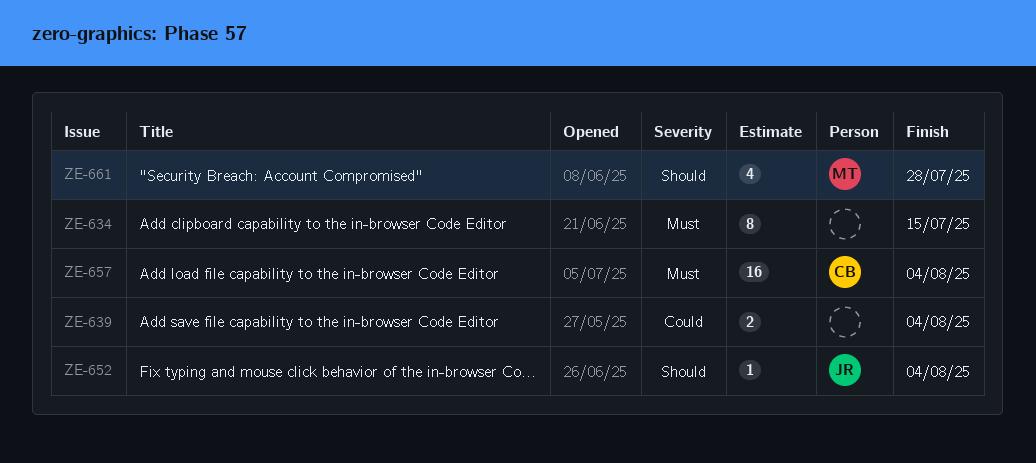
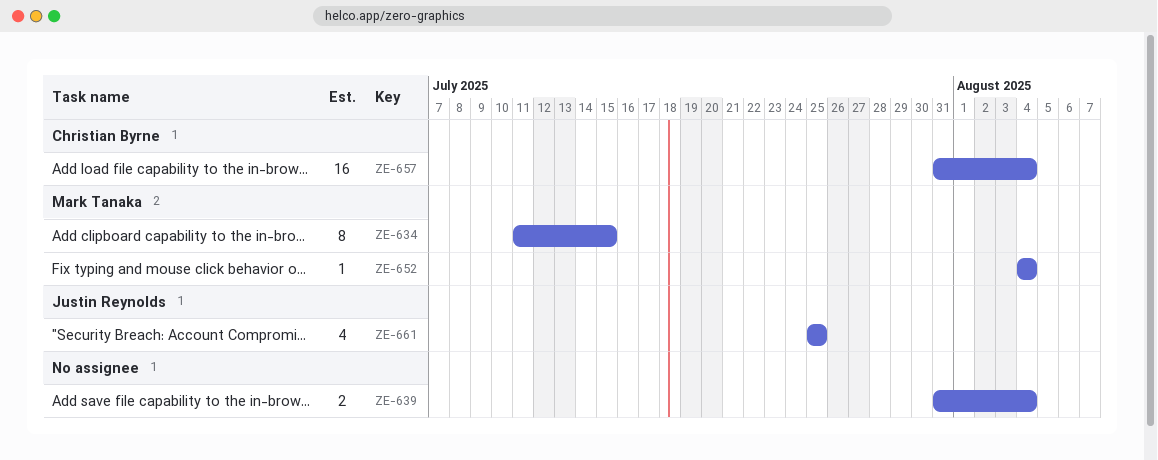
ZE-634, owner: none -> Mark Tanaka
ZE-652, owner: Justin Reynolds -> Mark Tanaka
ZE-661, owner: Mark Tanaka -> Justin Reynolds
ZE-661, due: Jul 28 -> Jul 25

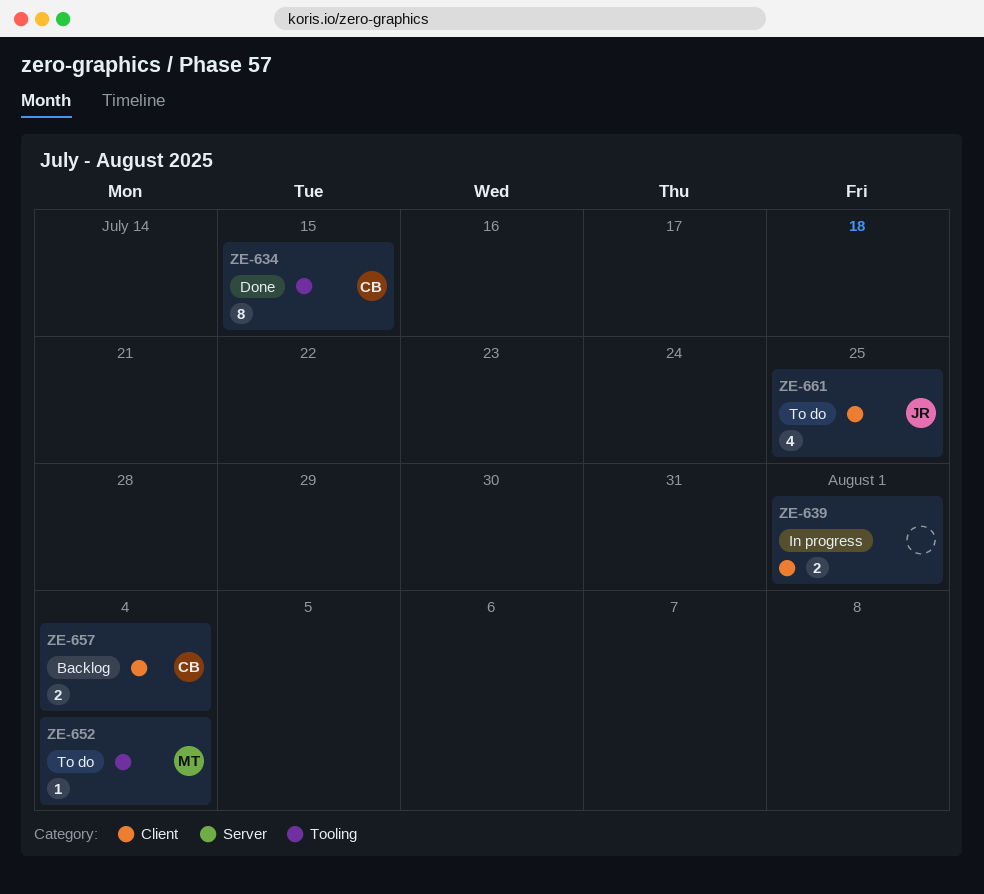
ZE-634, owner: Mark Tanaka -> Christian Byrne
ZE-639, due: Aug 4 -> Aug 1
ZE-657, estimate: 16 -> 2

